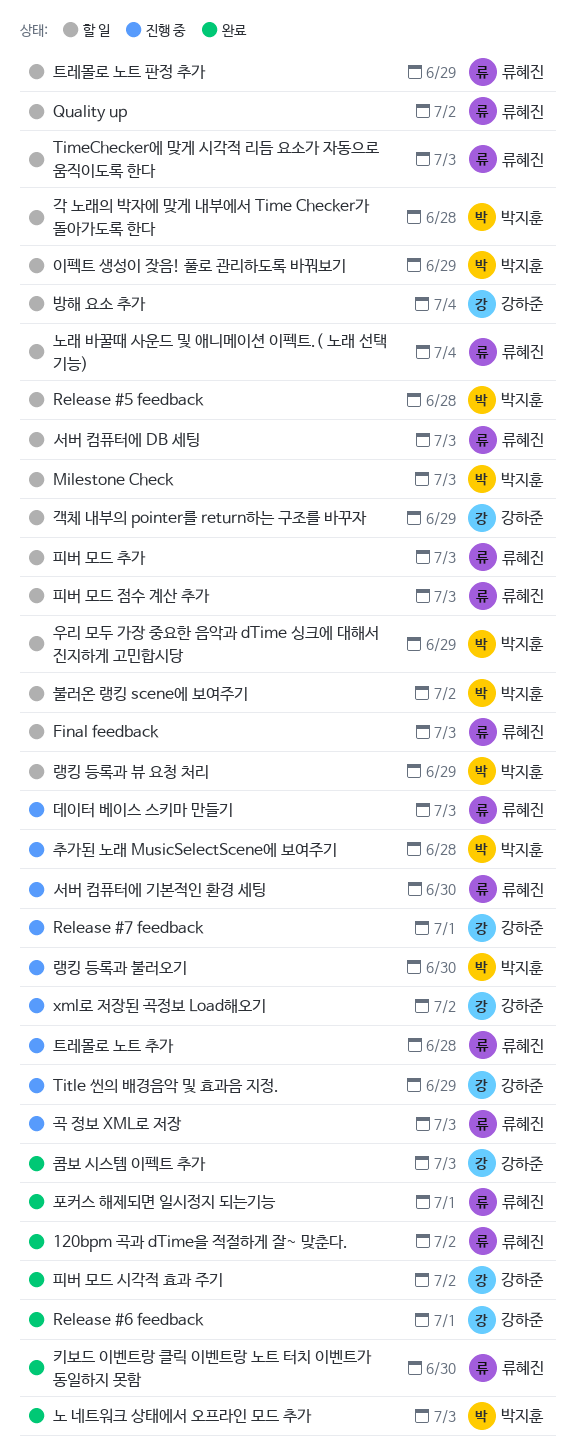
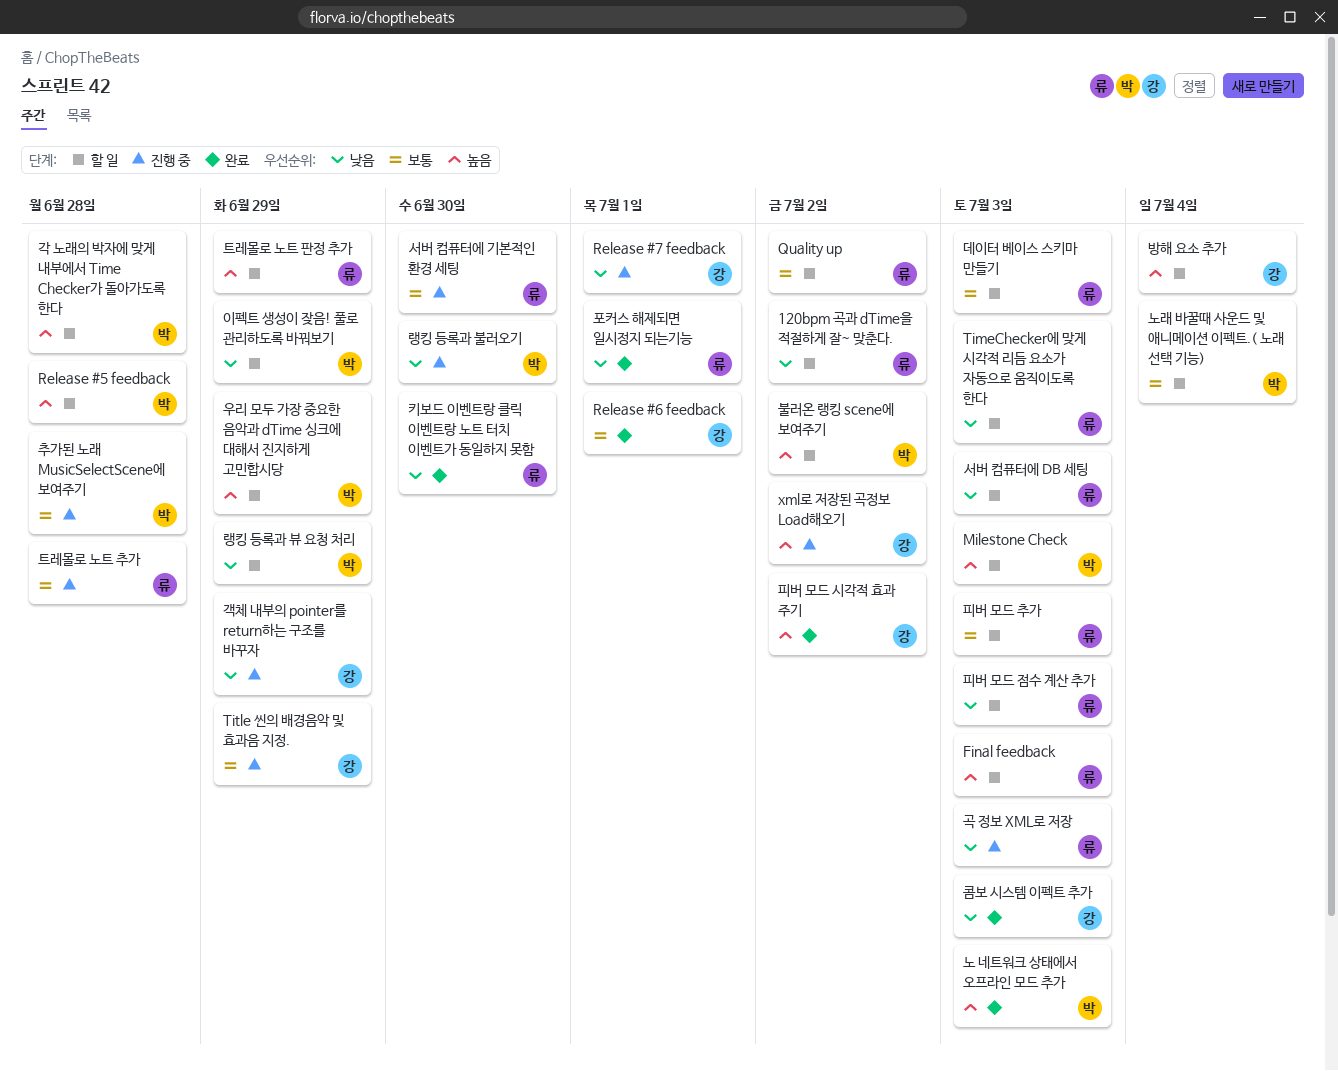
120bpm 곡과 dTime을 적절하게 잘~ 맞춘다., status: 완료 -> 할 일
객체 내부의 pointer를 return하는 구조를 바꾸자, status: 할 일 -> 진행 중
노래 바꿀때 사운드 및 애니메이션 이펙트.( 노래 선택 기능), owner: 류혜진 -> 박지훈
데이터 베이스 스키마 만들기, status: 진행 중 -> 할 일

